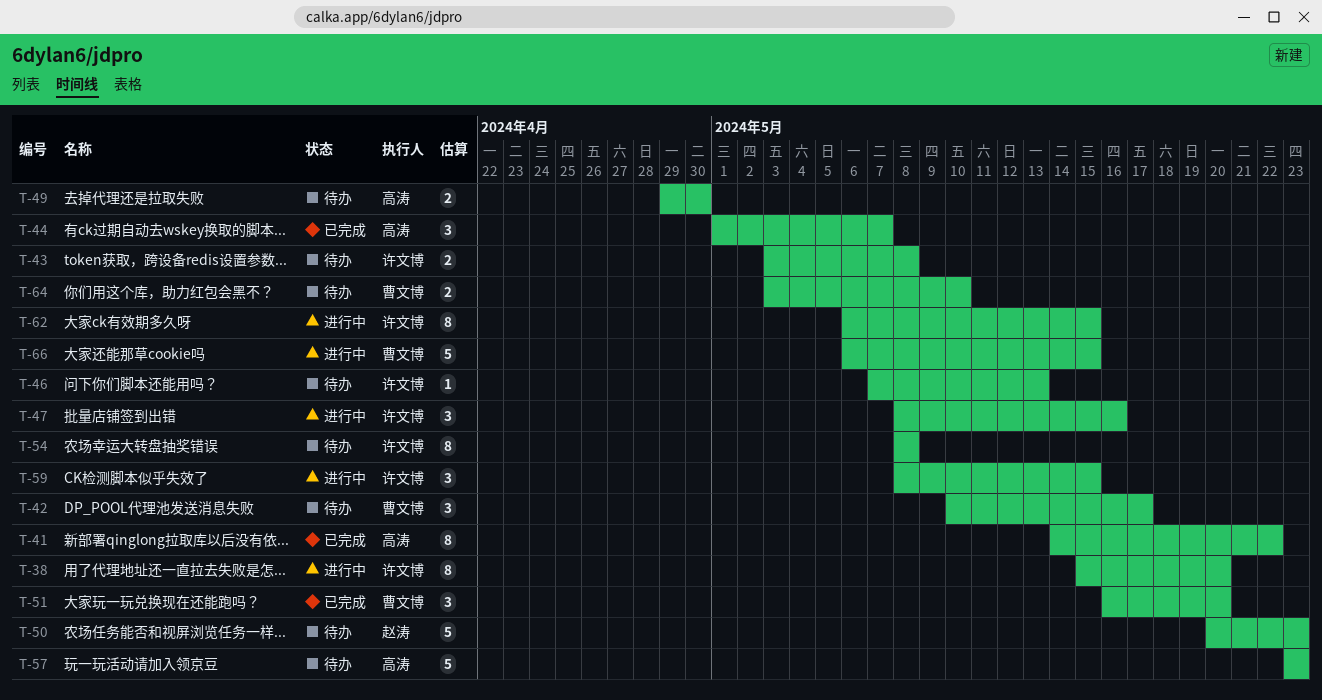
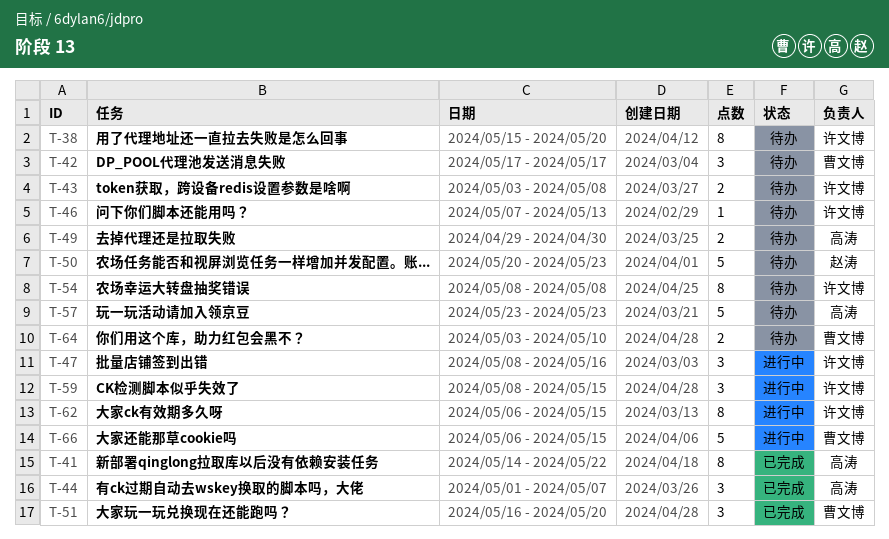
T-38, status: 进行中 -> 待办
T-42, start: May 10 -> May 17

